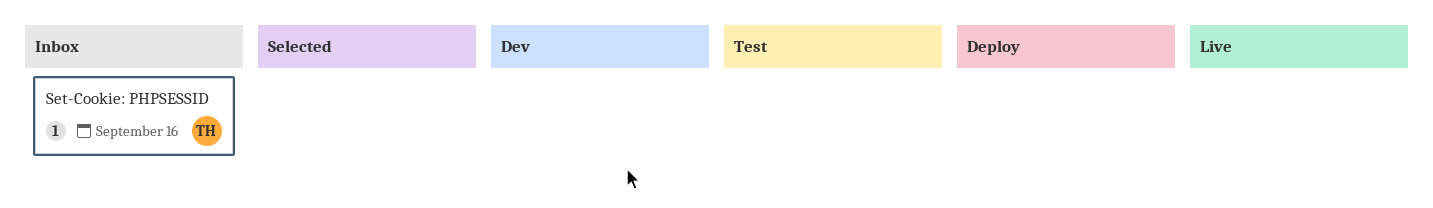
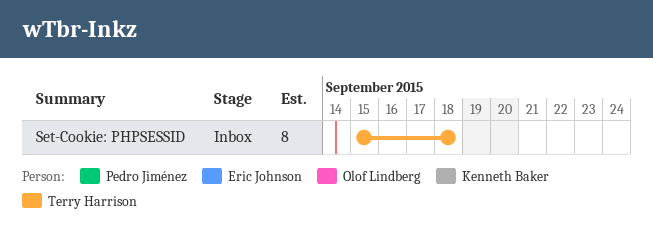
Set-Cookie: PHPSESSID, estimate: 1 -> 8
Set-Cookie: PHPSESSID, due: Sep 16 -> Sep 18

